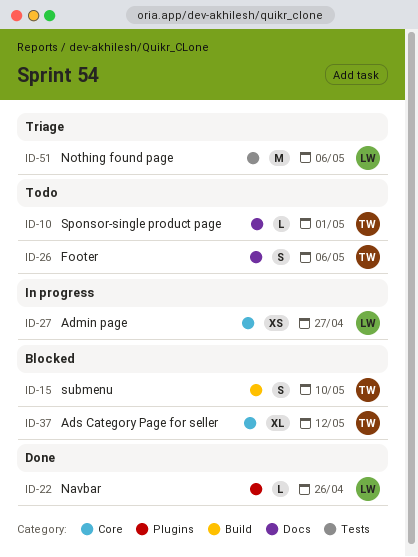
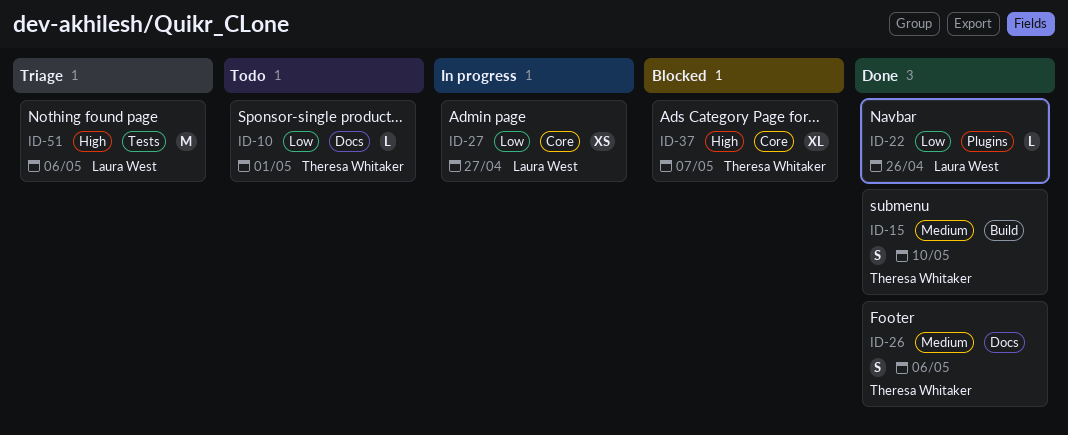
ID-15, status: Blocked -> Done
ID-26, status: Todo -> Done
ID-37, due: May 12 -> May 7

